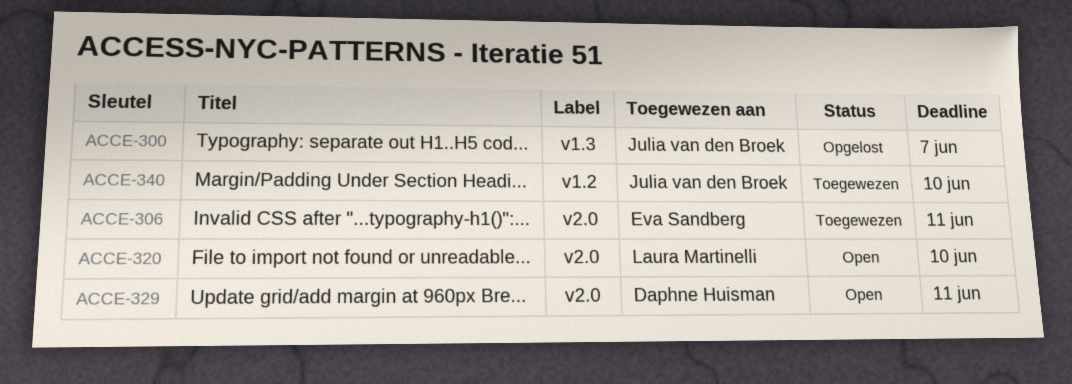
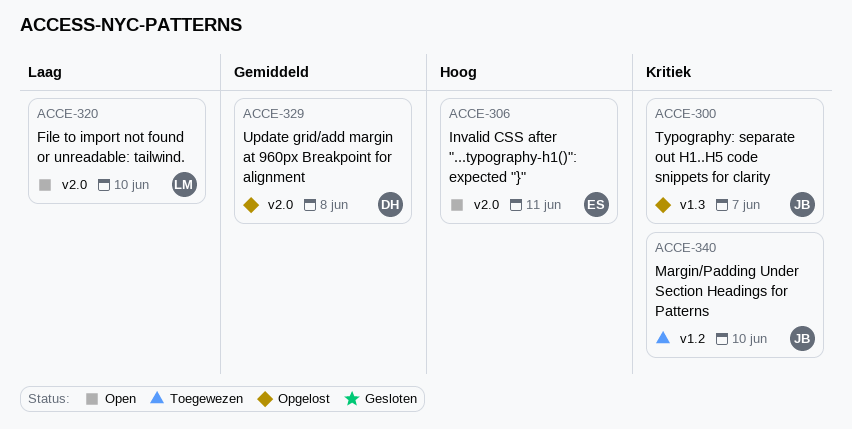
ACCE-306, status: Toegewezen -> Open
ACCE-329, status: Open -> Opgelost
ACCE-329, due: Jun 11 -> Jun 8

